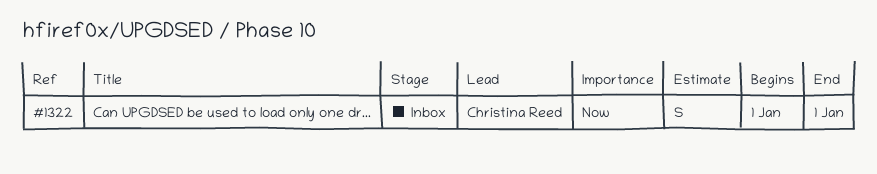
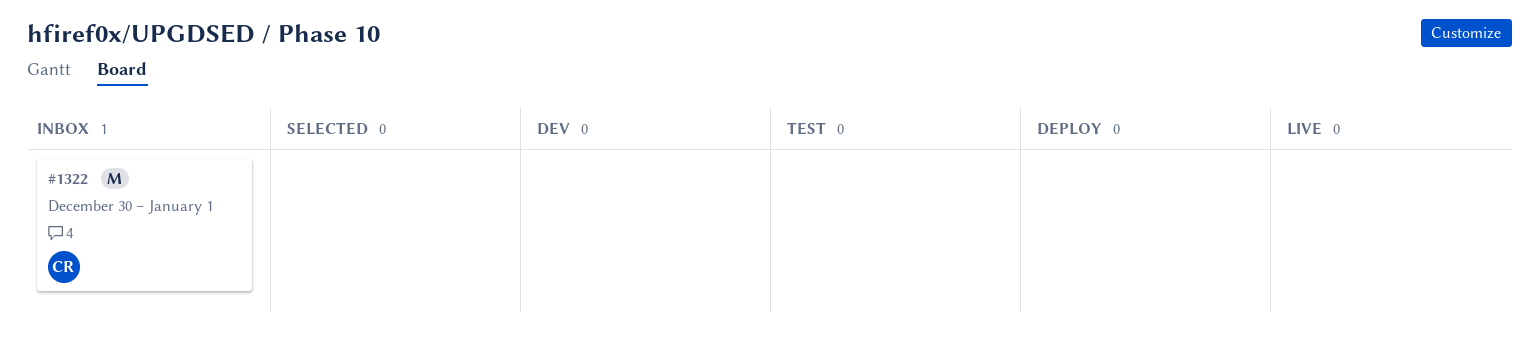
#1322, estimate: S -> M
#1322, start: Jan 1 -> Dec 30

